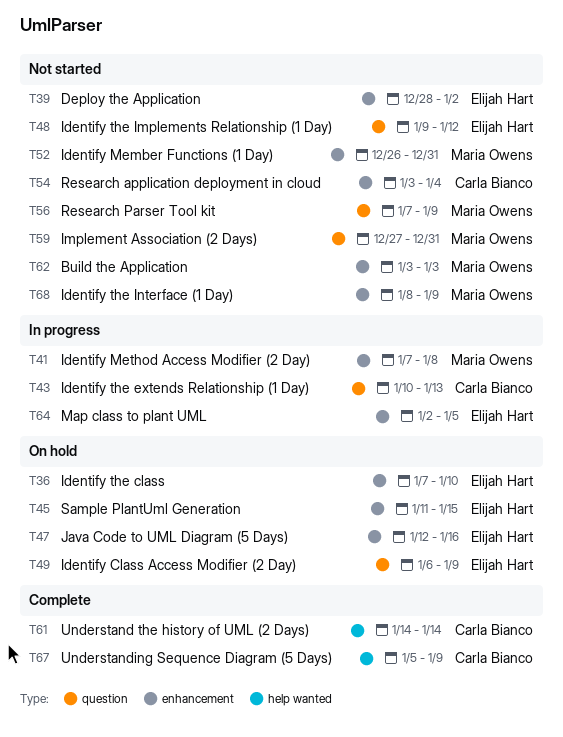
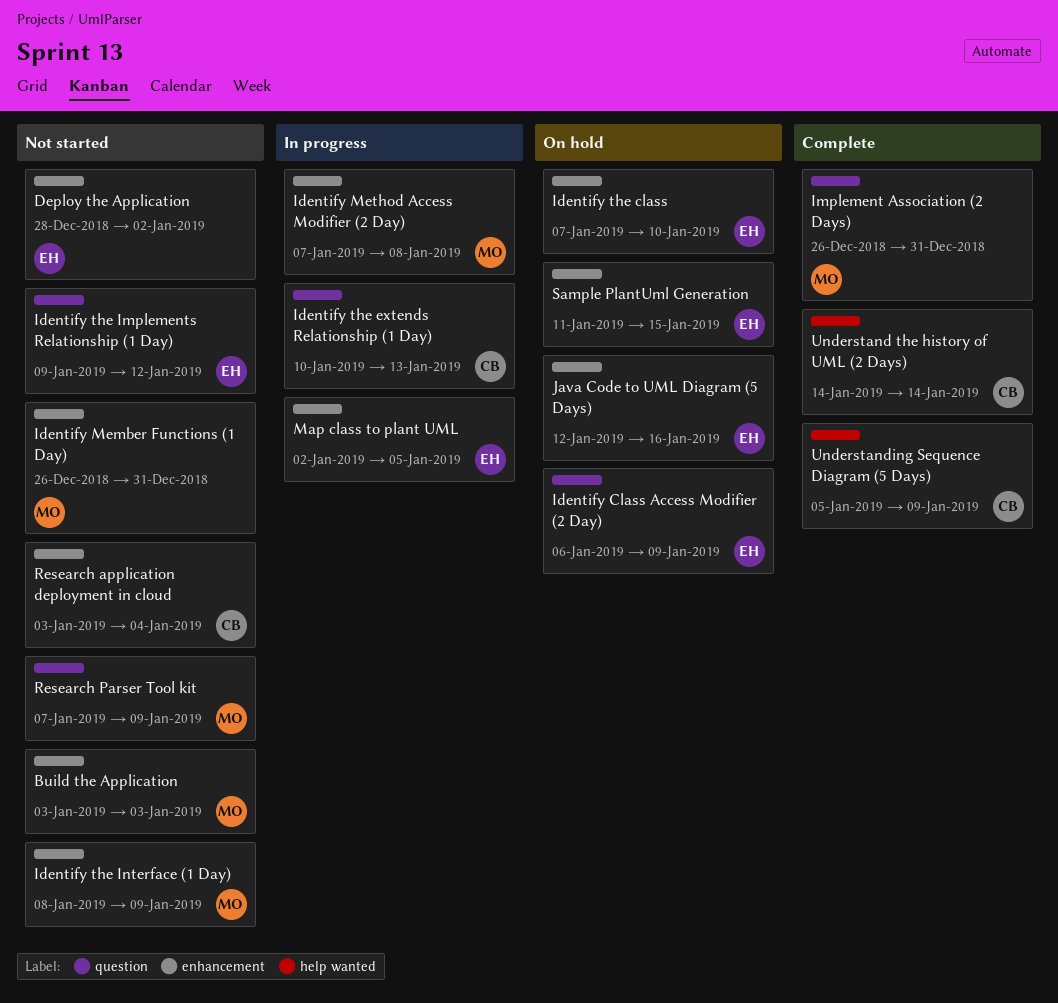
Implement Association (2 Days), status: Not started -> Complete
Implement Association (2 Days), start: Dec 27 -> Dec 26

